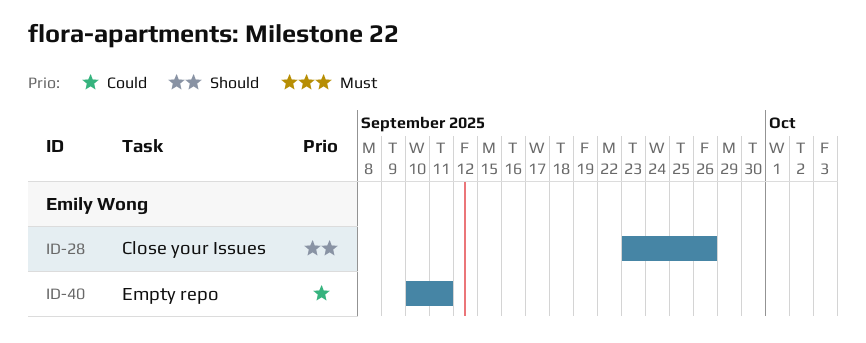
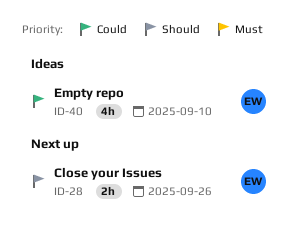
ID-40, due: Sep 11 -> Sep 10

